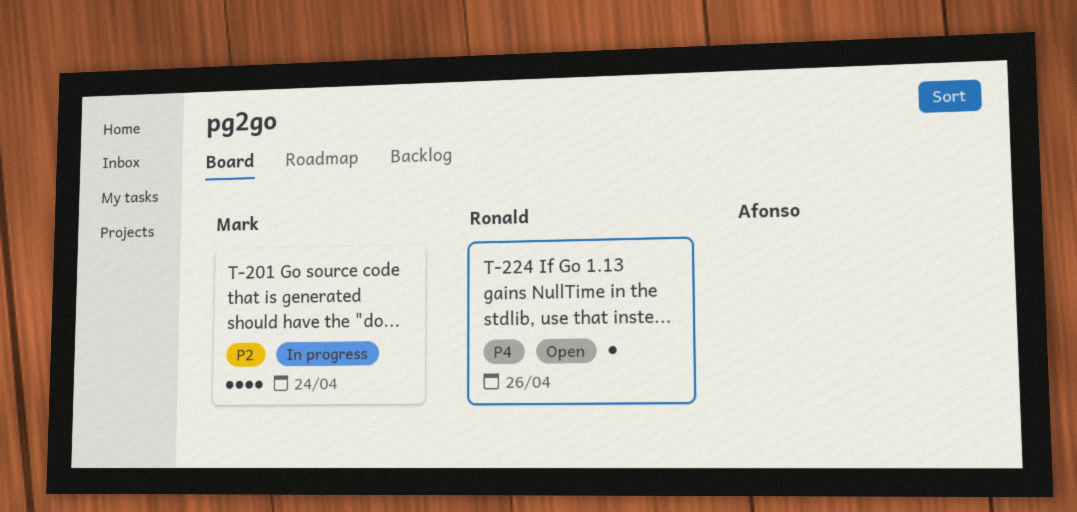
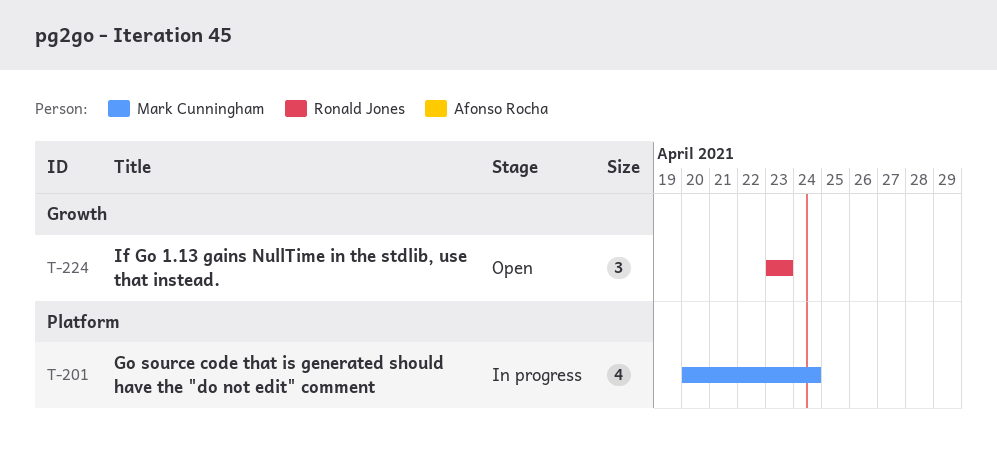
T-224, estimate: 1 -> 3
T-224, due: Apr 26 -> Apr 23

